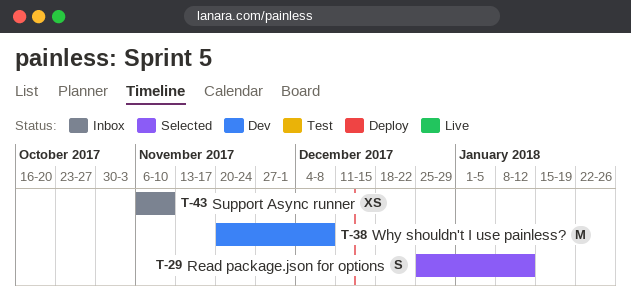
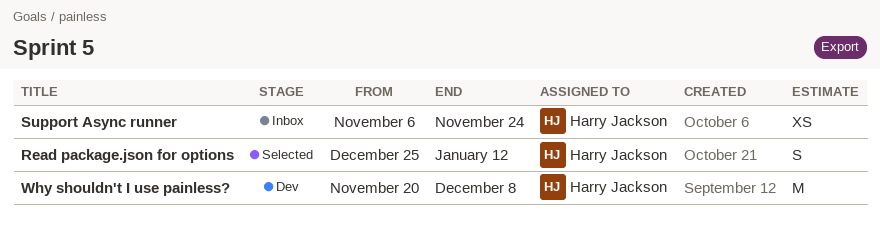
Support Async runner, due: Nov 10 -> Nov 24

